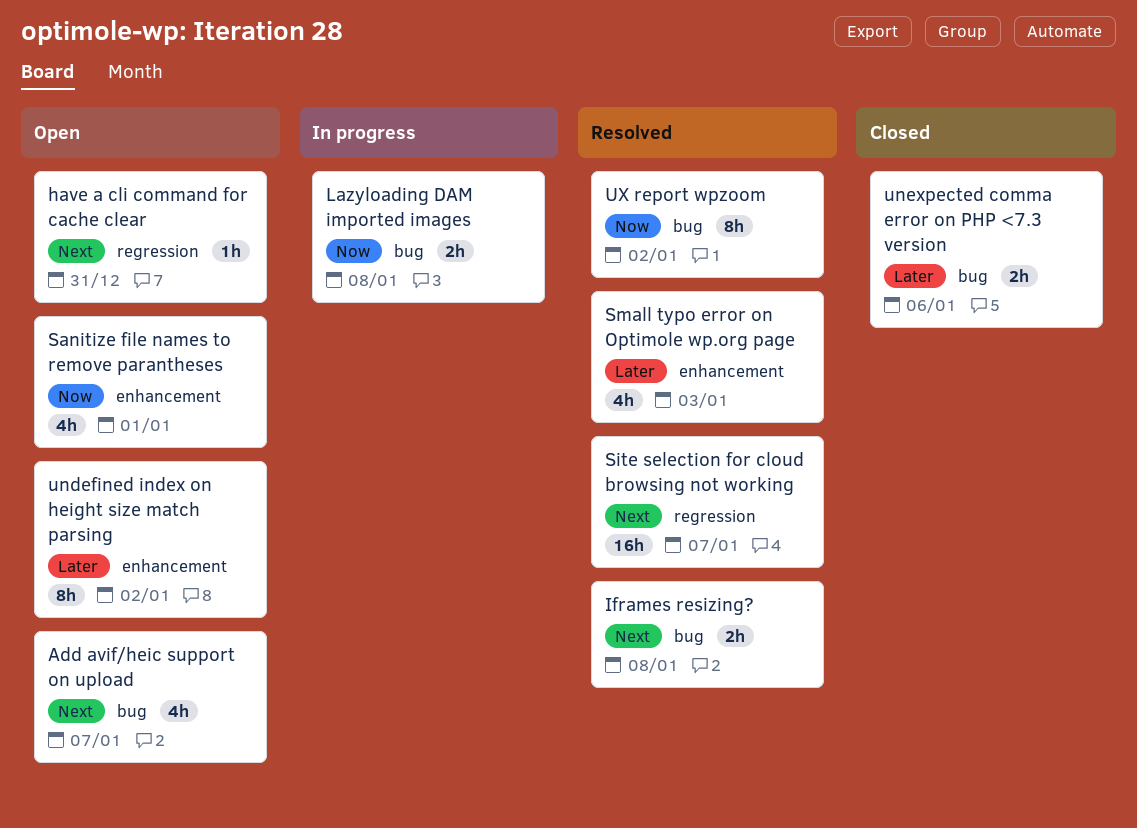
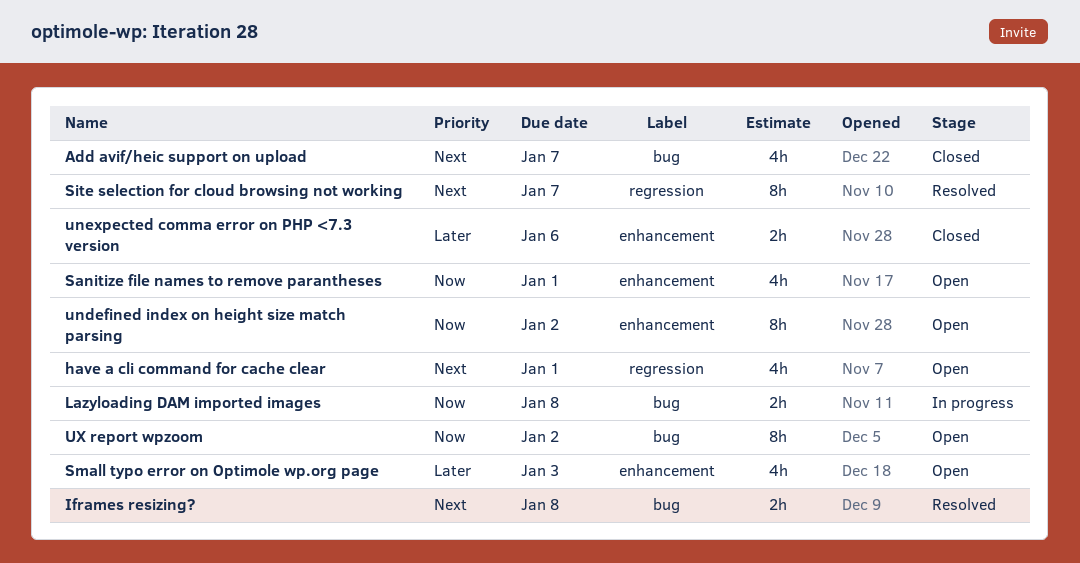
Add avif/heic support on upload, status: Open -> Closed
have a cli command for cache clear, estimate: 1h -> 4h
have a cli command for cache clear, due: Dec 31 -> Jan 1
Site selection for cloud browsing not working, estimate: 16h -> 8h
Small typo error on Optimole wp.org page, status: Resolved -> Open
undefined index on height size match parsing, priority: Later -> Now
unexpected comma error on PHP <7.3 version, label: bug -> enhancement
UX report wpzoom, status: Resolved -> Open

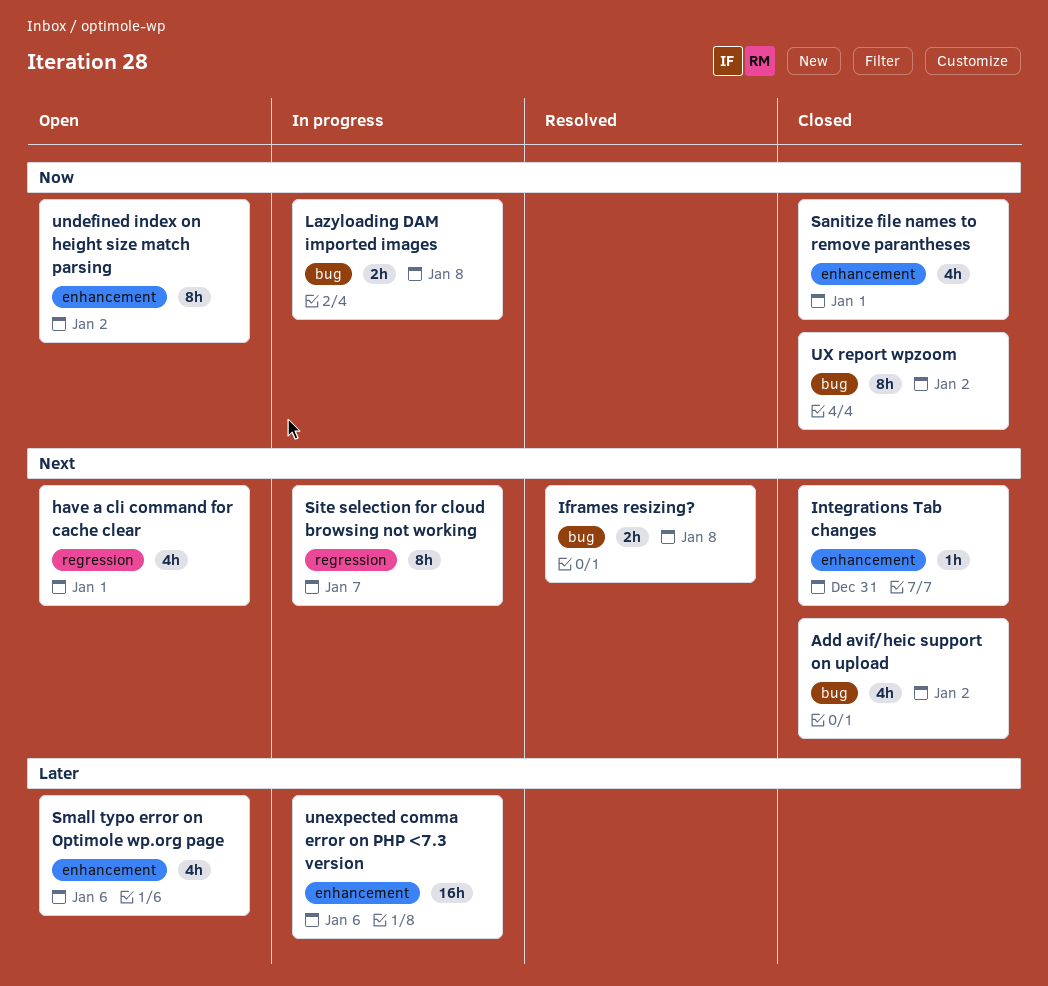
Add avif/heic support on upload, due: Jan 7 -> Jan 2
Integrations Tab changes: none -> present
Sanitize file names to remove parantheses, status: Open -> Closed
Site selection for cloud browsing not working, status: Resolved -> In progress
Small typo error on Optimole wp.org page, due: Jan 3 -> Jan 6
unexpected comma error on PHP <7.3 version, status: Closed -> In progress
unexpected comma error on PHP <7.3 version, estimate: 2h -> 16h
UX report wpzoom, status: Open -> Closed

